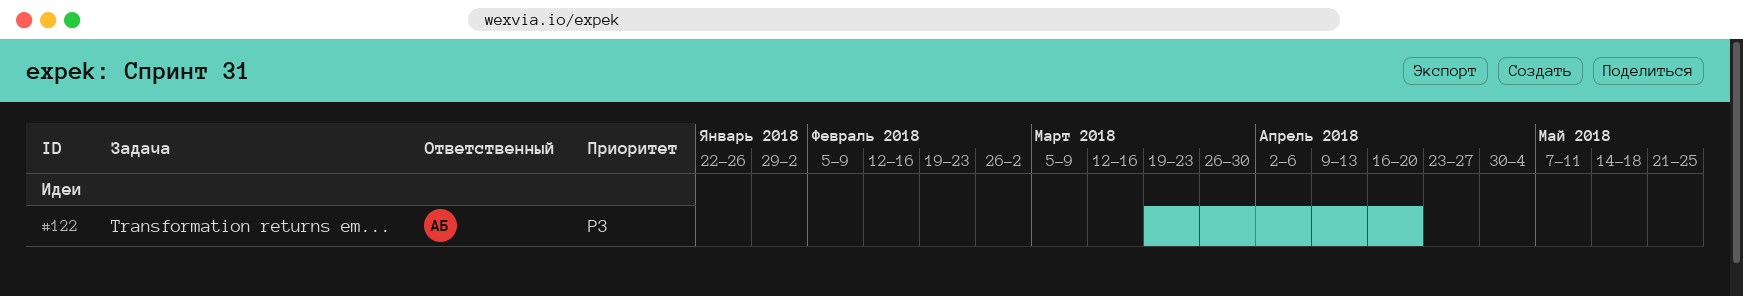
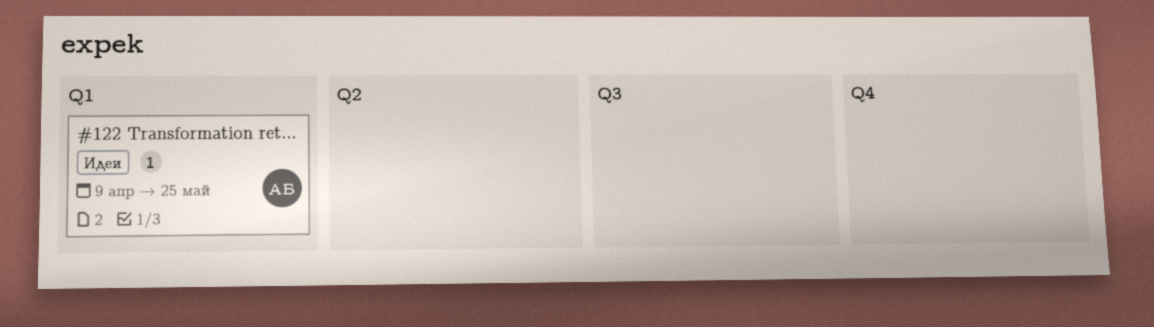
#122, start: Mar 19 -> Apr 9
#122, due: Apr 20 -> May 25

